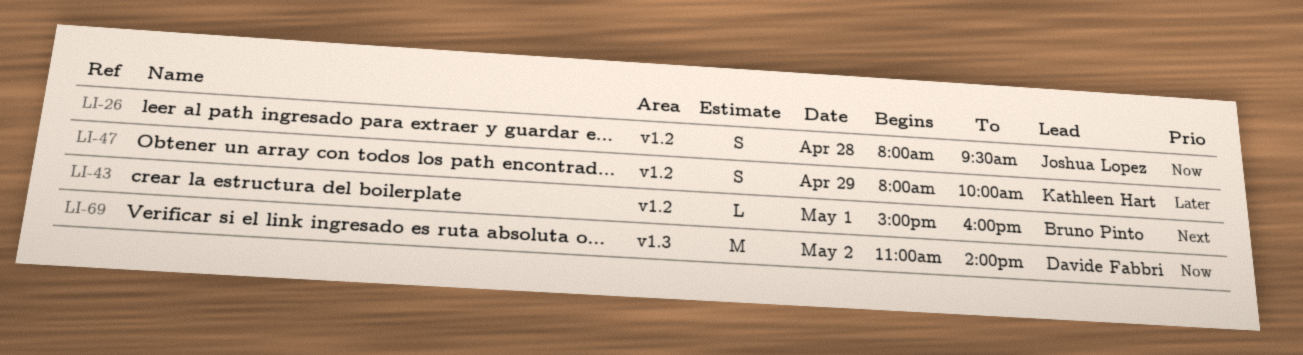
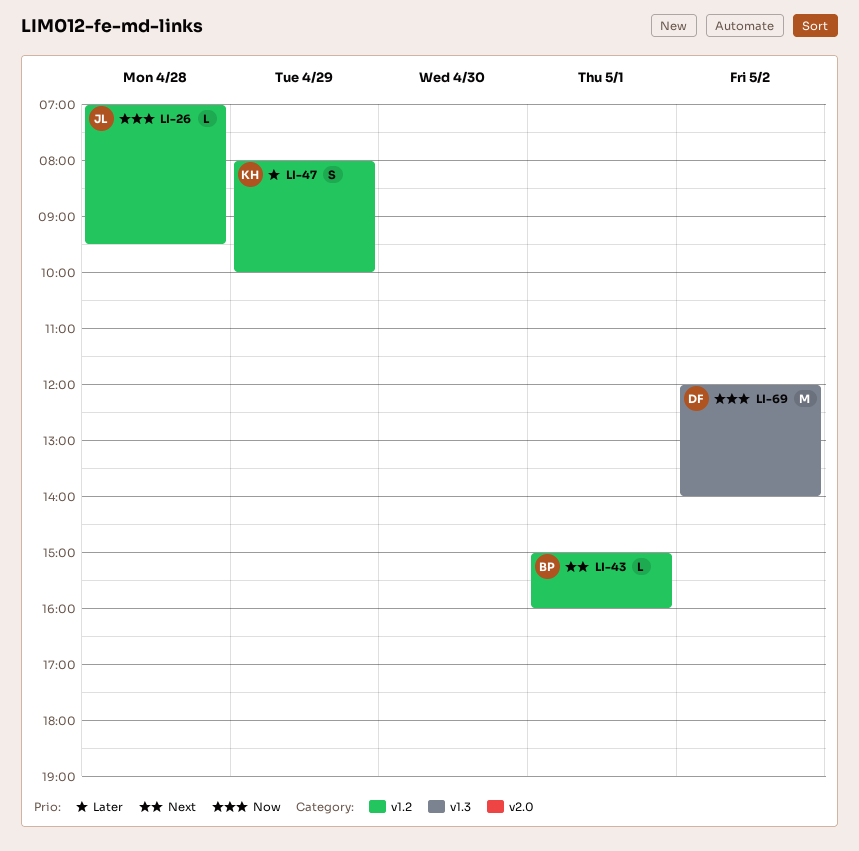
LI-26, estimate: S -> L
LI-26, begins: 08:00 -> 07:00
LI-69, begins: 11:00 -> 12:00

